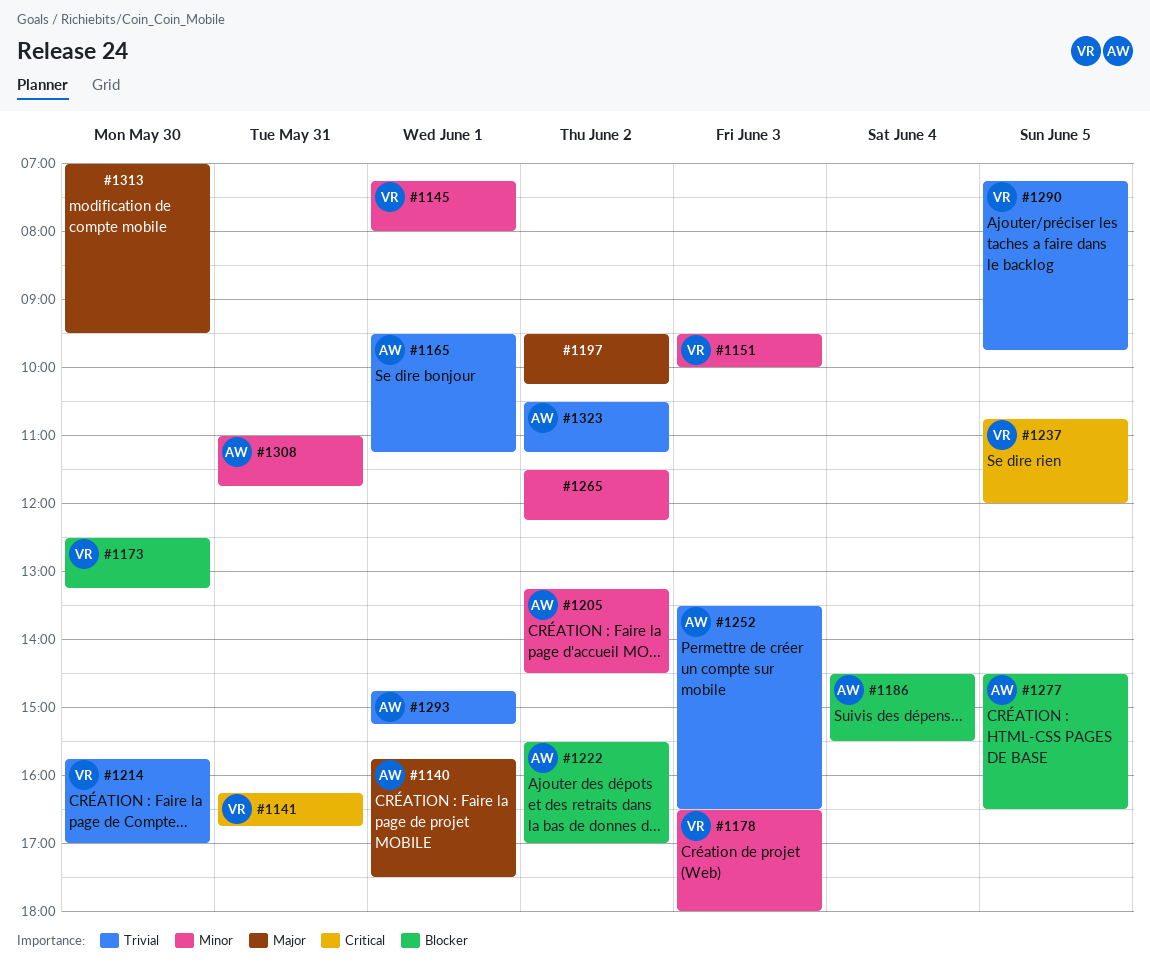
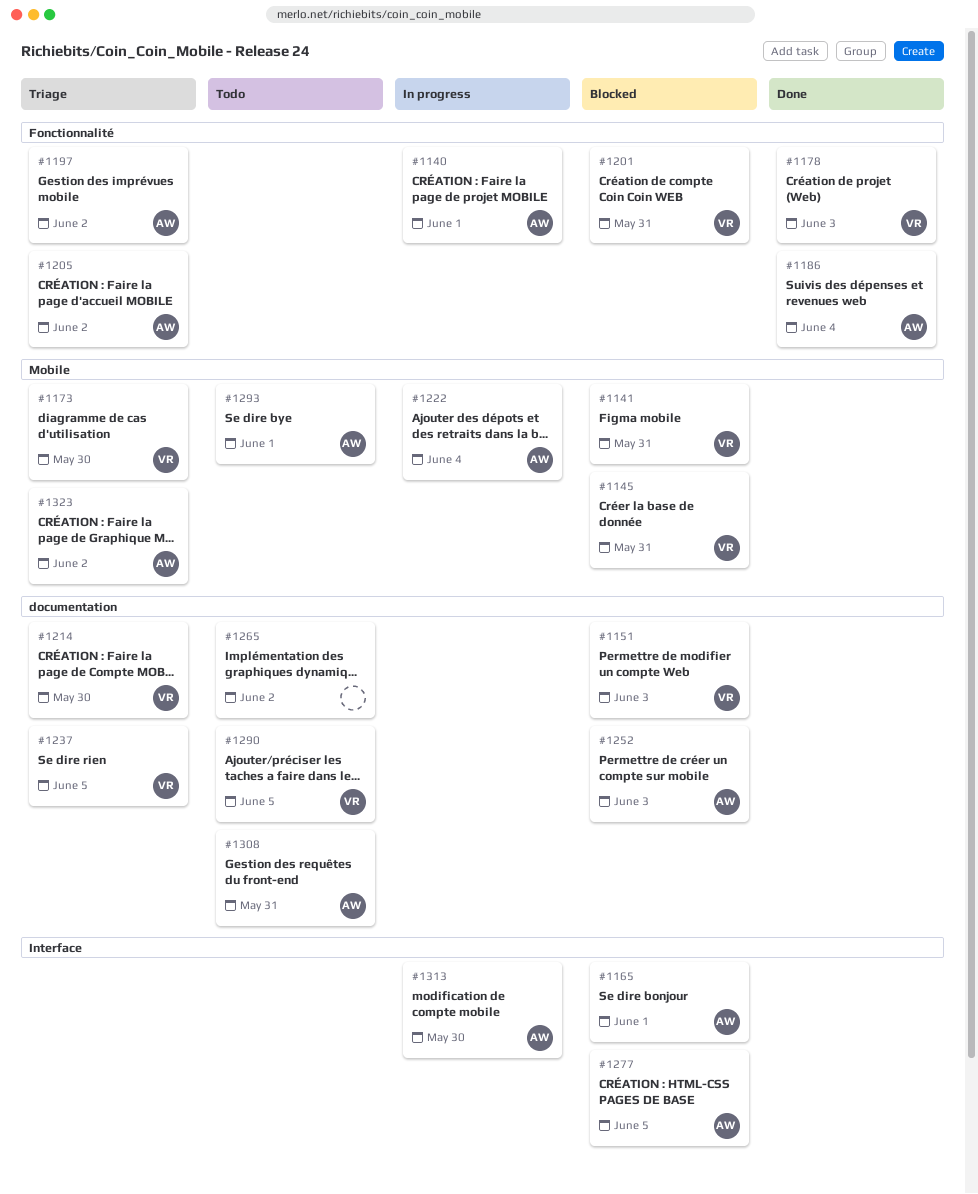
#1145, day: Jun 1 -> May 31
#1197, owner: none -> AW
#1201: none -> present
#1222, day: Jun 2 -> Jun 4
#1313, owner: none -> AW

